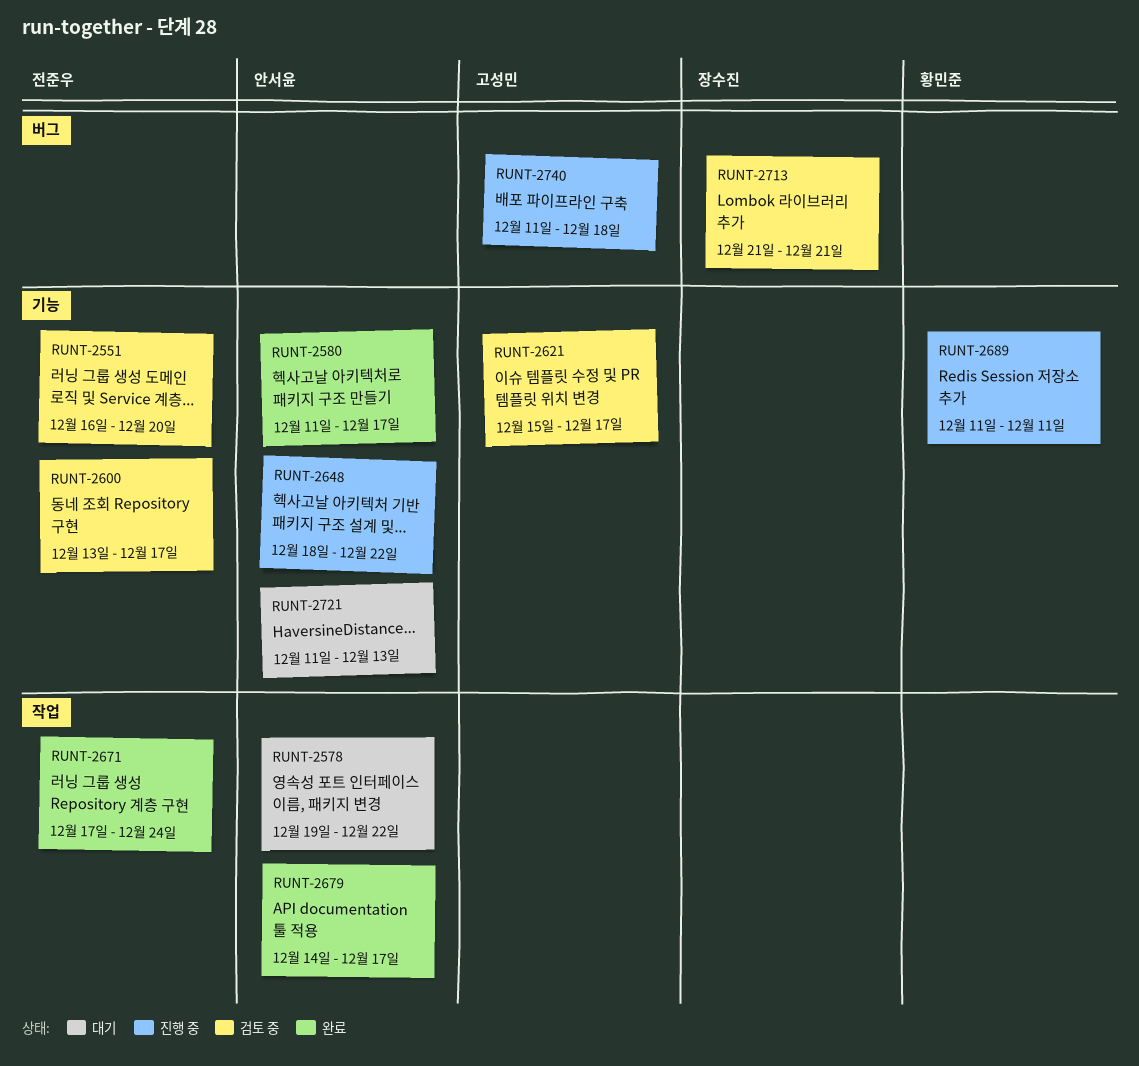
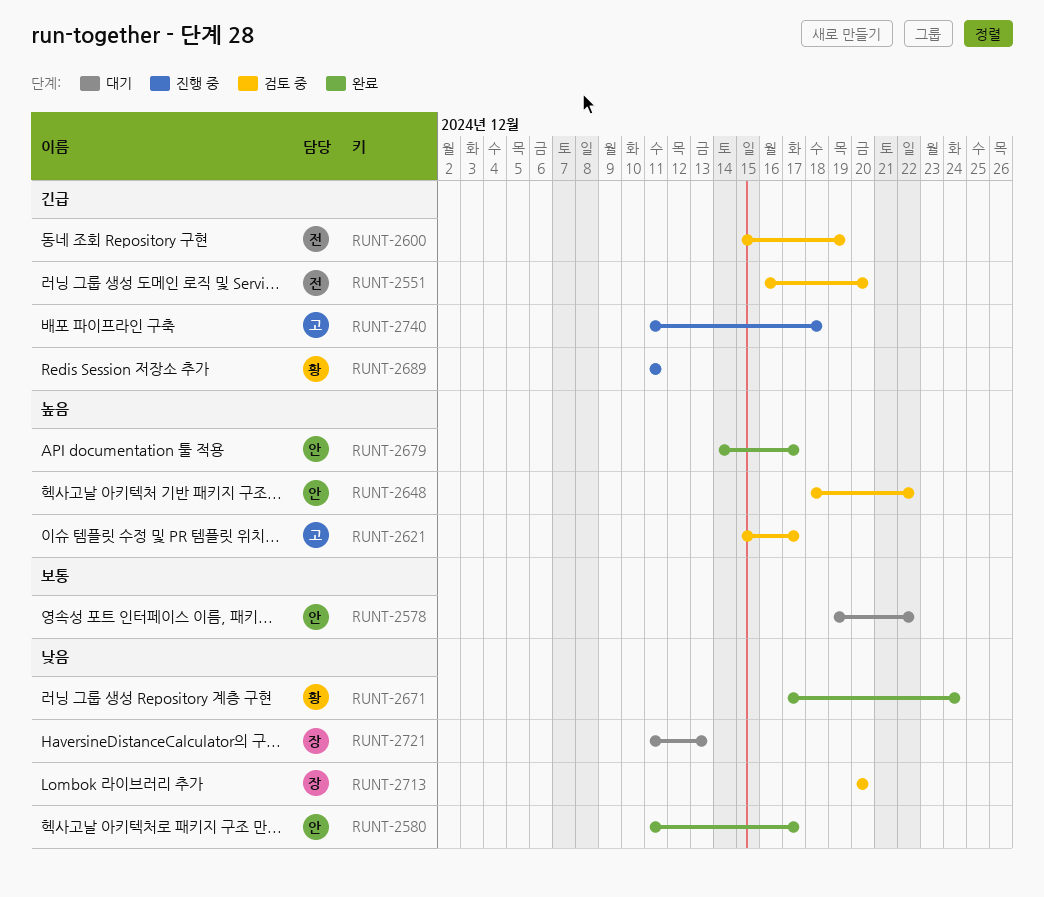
RUNT-2600, start: Dec 13 -> Dec 15
RUNT-2600, due: Dec 17 -> Dec 19
RUNT-2648, status: 진행 중 -> 검토 중
RUNT-2671, owner: 전준우 -> 황민준
RUNT-2713, start: Dec 21 -> Dec 20
RUNT-2713, due: Dec 21 -> Dec 20
RUNT-2721, owner: 안서윤 -> 장수진

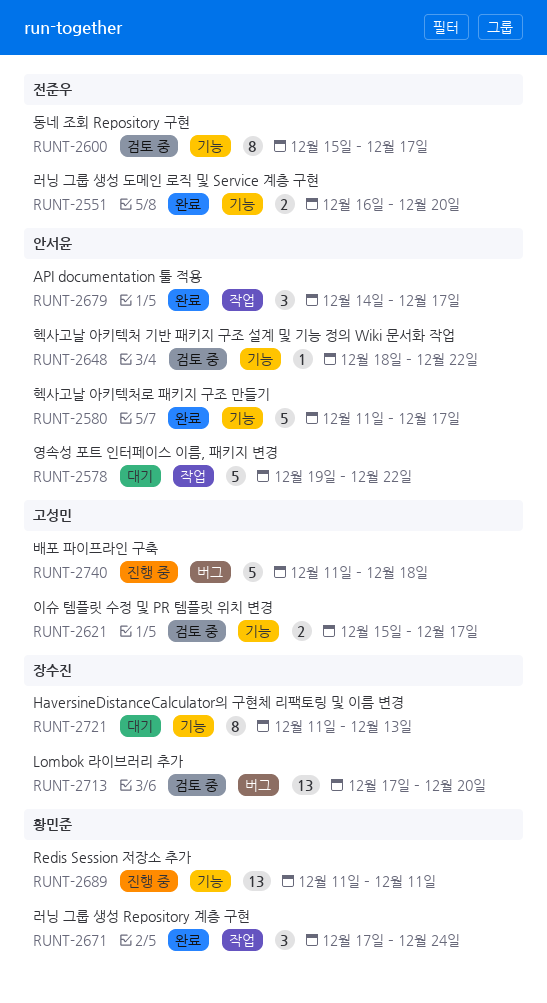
RUNT-2551, status: 검토 중 -> 완료
RUNT-2600, due: Dec 19 -> Dec 17
RUNT-2713, start: Dec 20 -> Dec 17

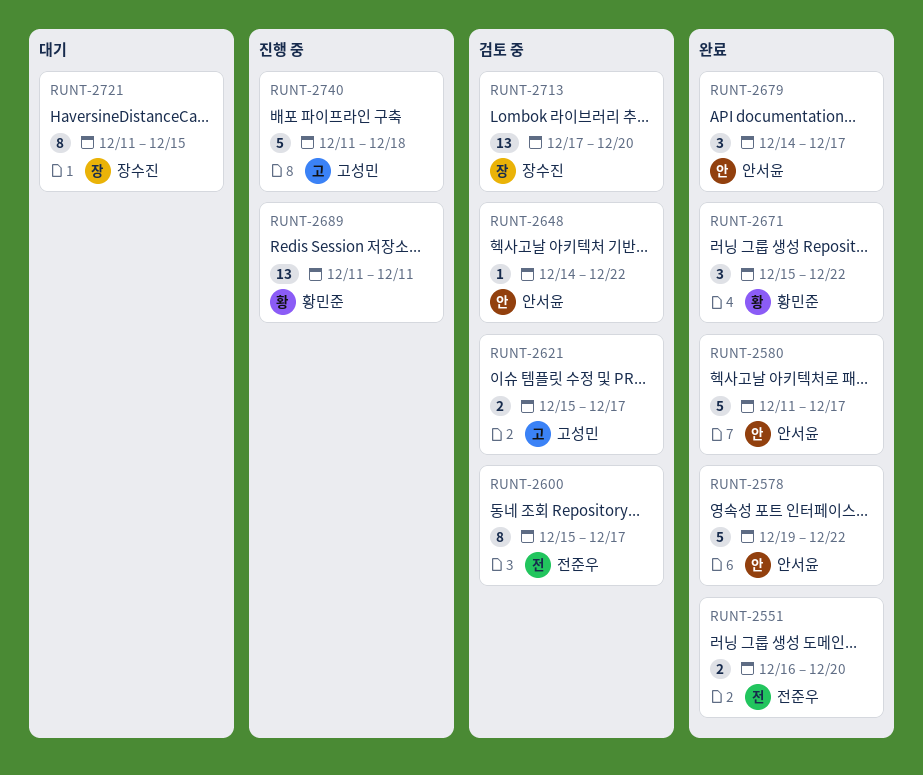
RUNT-2578, status: 대기 -> 완료
RUNT-2648, start: Dec 18 -> Dec 14
RUNT-2671, start: Dec 17 -> Dec 15
RUNT-2671, due: Dec 24 -> Dec 22
RUNT-2721, due: Dec 13 -> Dec 15

